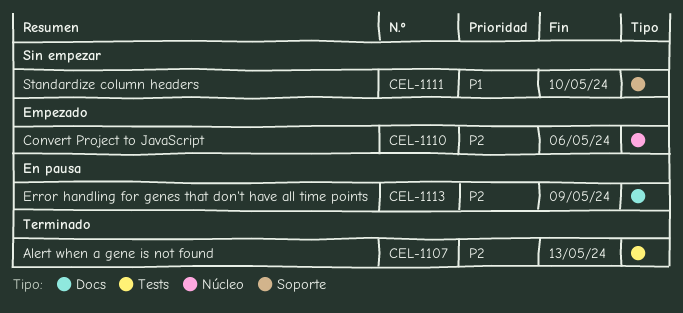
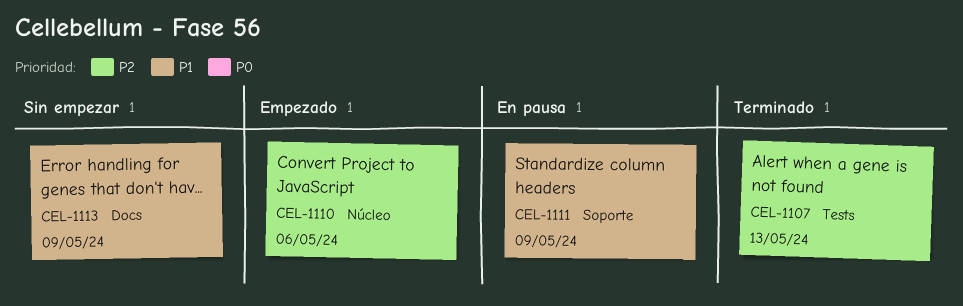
CEL-1111, status: Sin empezar -> En pausa
CEL-1111, due: May 10 -> May 9
CEL-1113, status: En pausa -> Sin empezar
CEL-1113, priority: P2 -> P1

